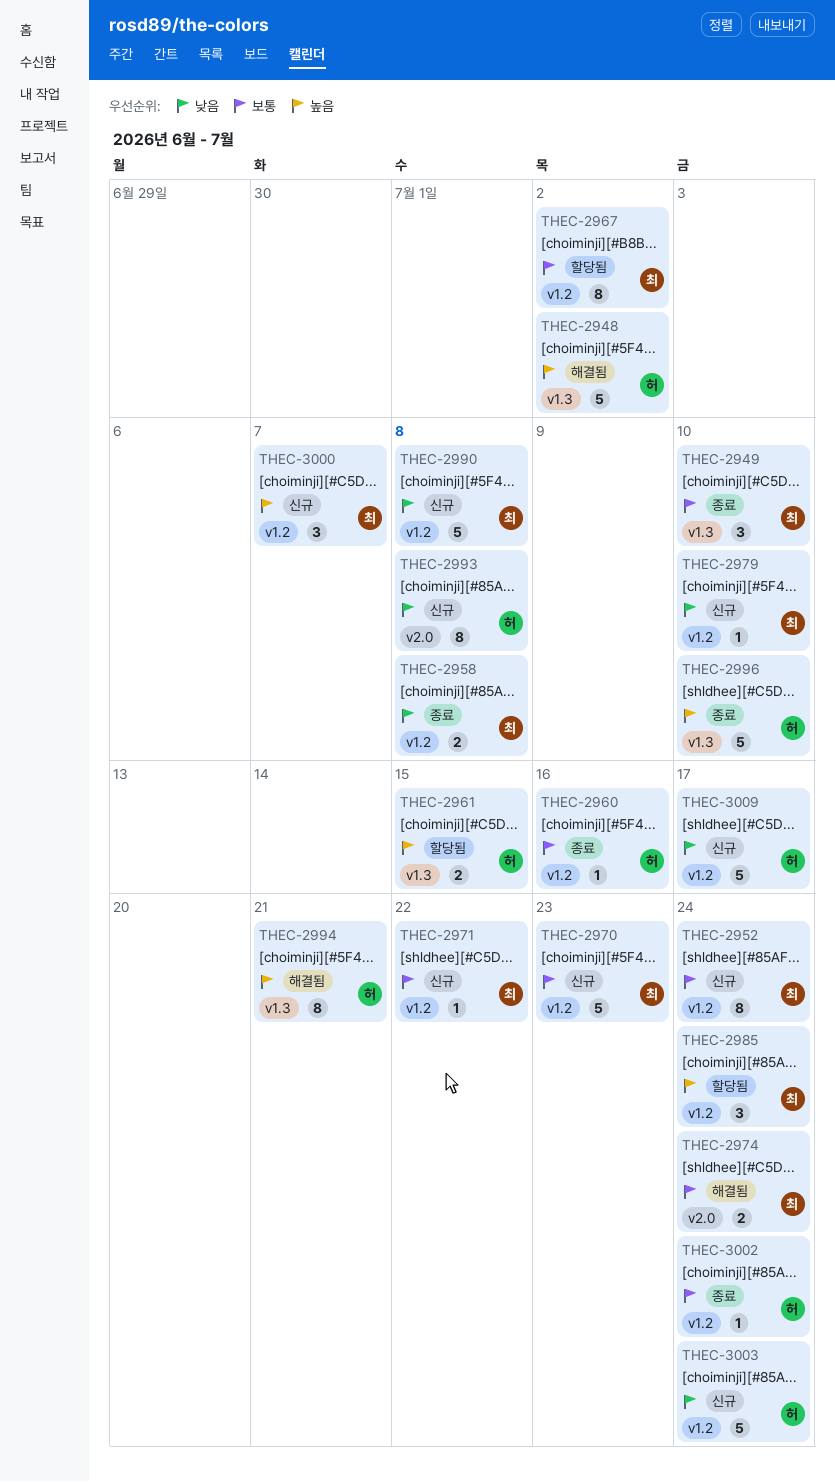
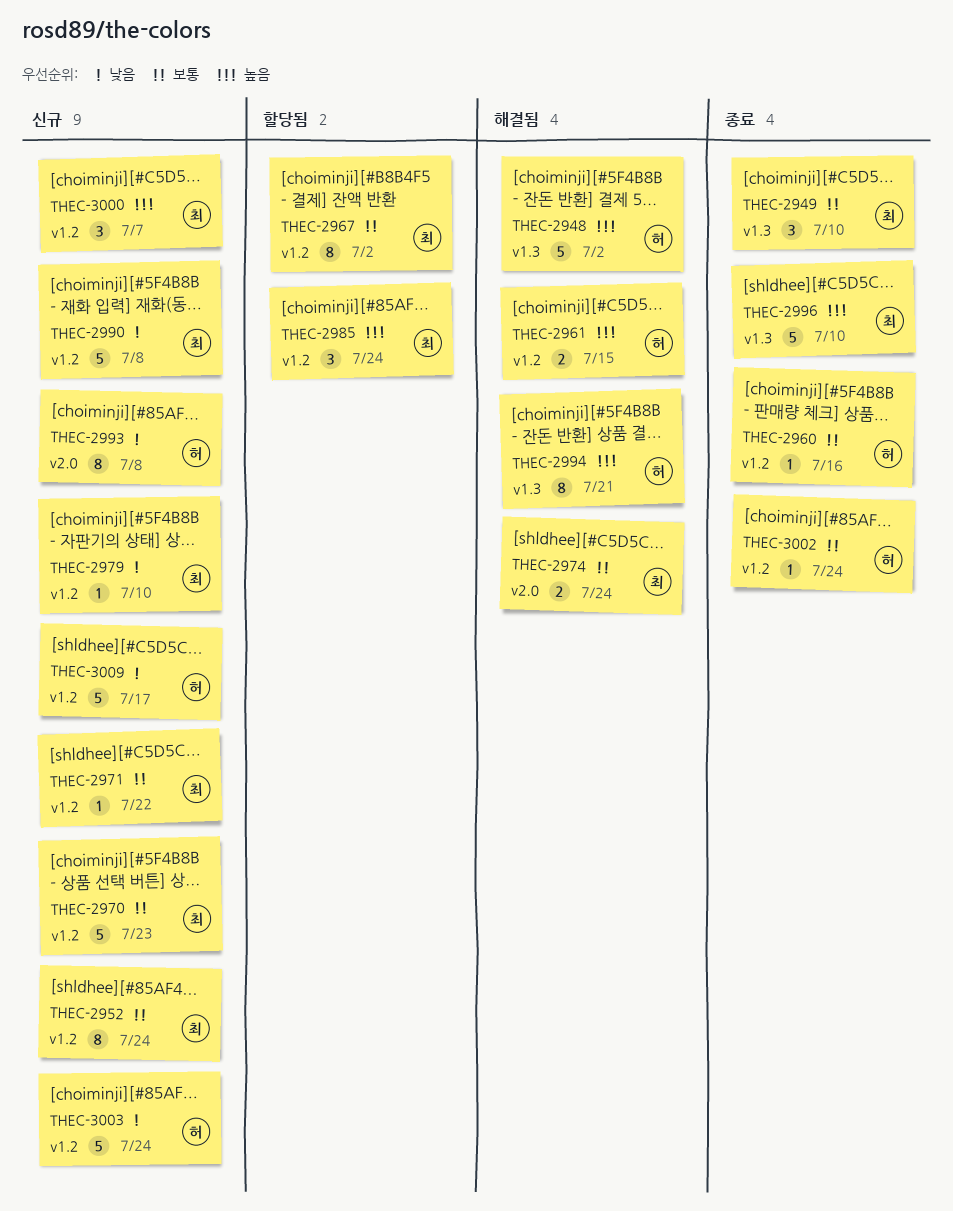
THEC-2958: present -> none
THEC-2961, status: 할당됨 -> 해결됨
THEC-2961, label: v1.3 -> v1.2
THEC-2996, owner: 허 -> 최

